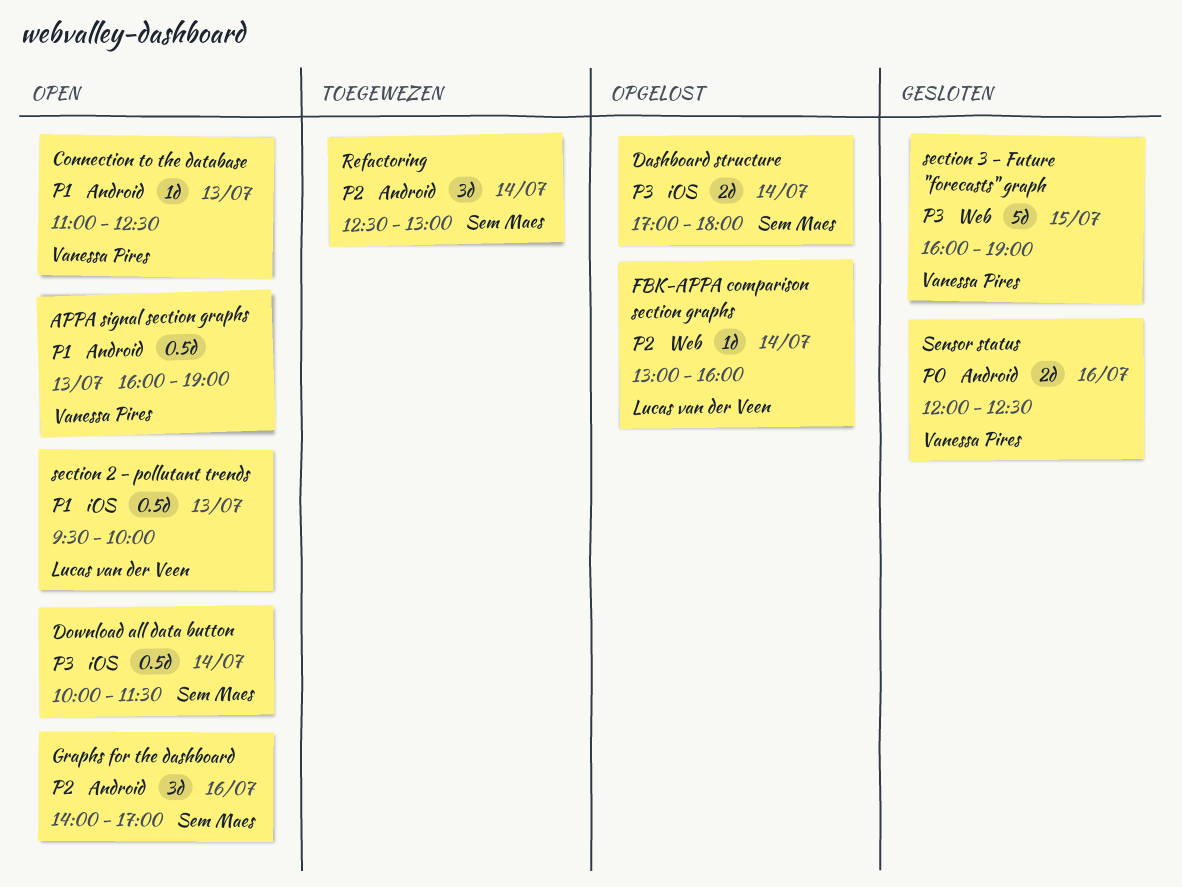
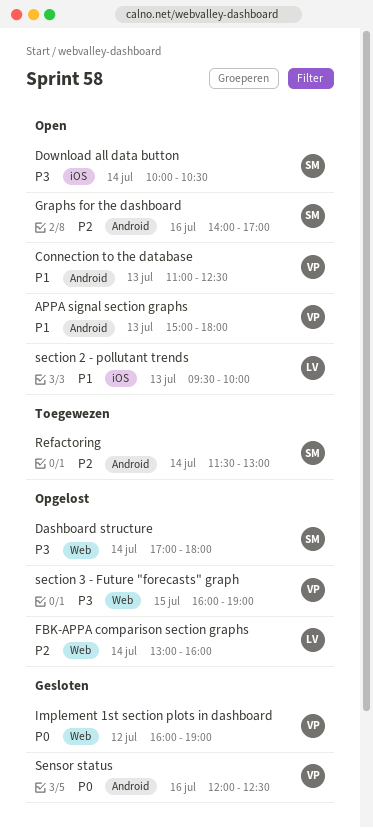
APPA signal section graphs, begins: 16:00 -> 15:00
APPA signal section graphs, ends: 19:00 -> 18:00
Dashboard structure, label: iOS -> Web
Download all data button, ends: 11:30 -> 10:30
Implement 1st section plots in dashboard: none -> present
Refactoring, begins: 12:30 -> 11:30
section 3 - Future "forecasts" graph, status: Gesloten -> Opgelost

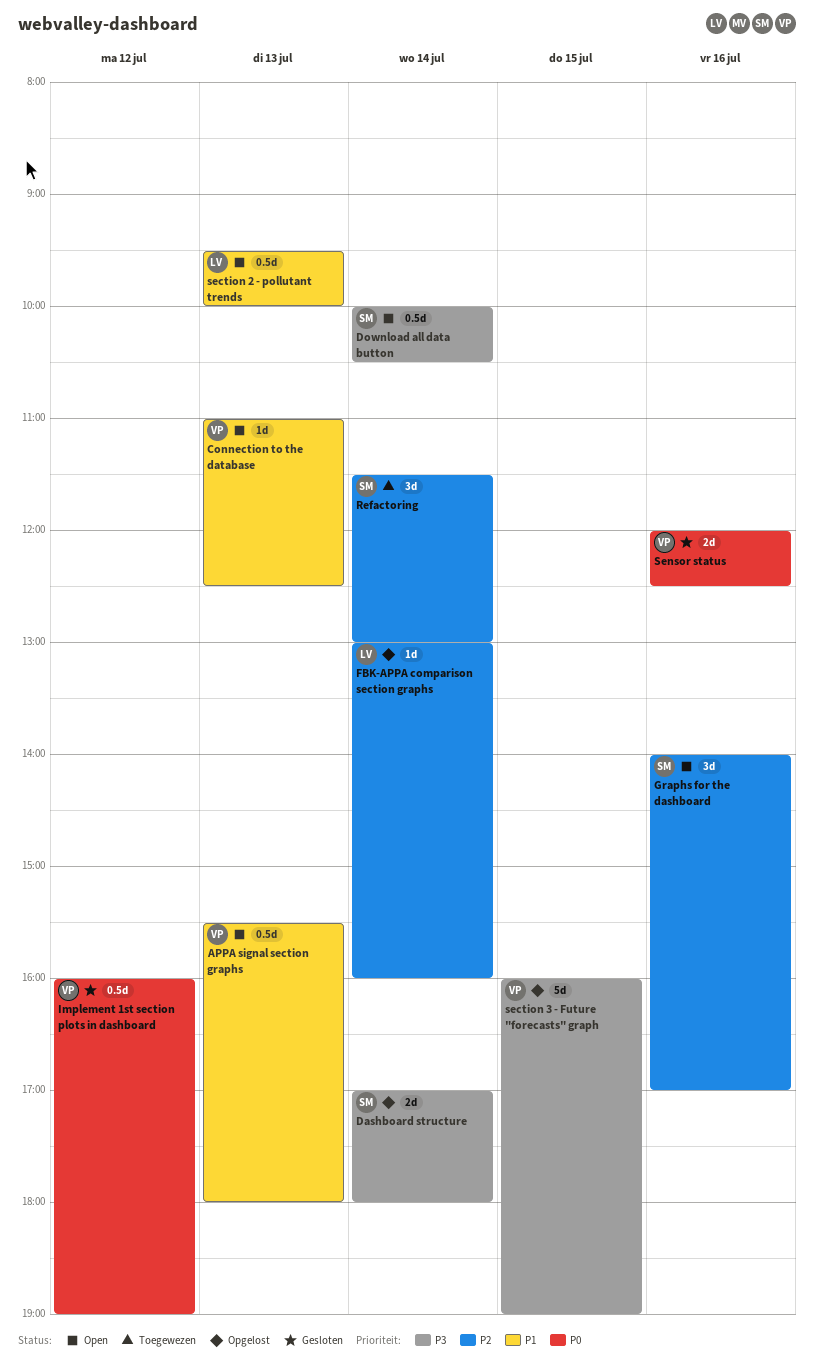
APPA signal section graphs, begins: 15:00 -> 15:30

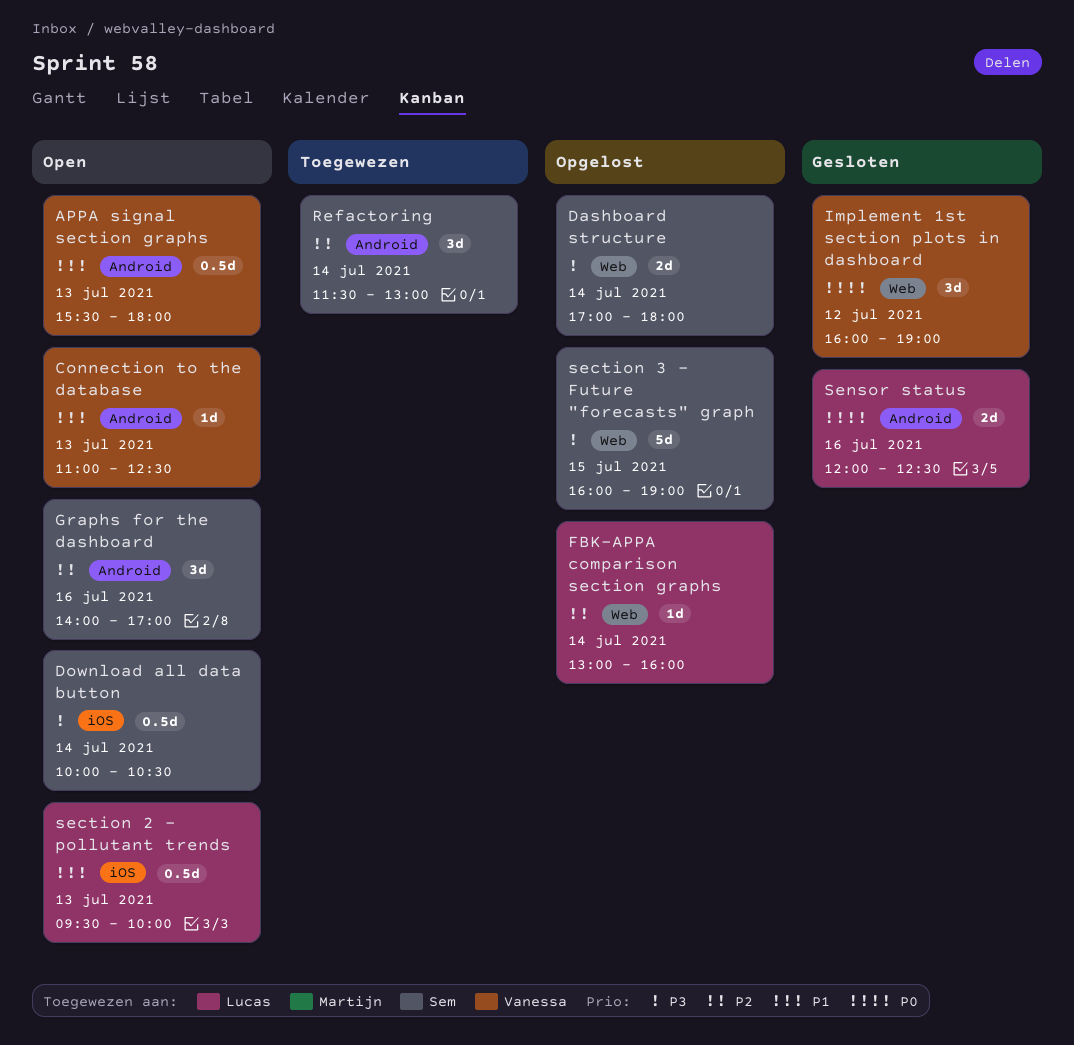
Implement 1st section plots in dashboard, estimate: 0.5d -> 3d
section 3 - Future "forecasts" graph, owner: Vanessa -> Sem
Sensor status, owner: Vanessa -> Lucas

